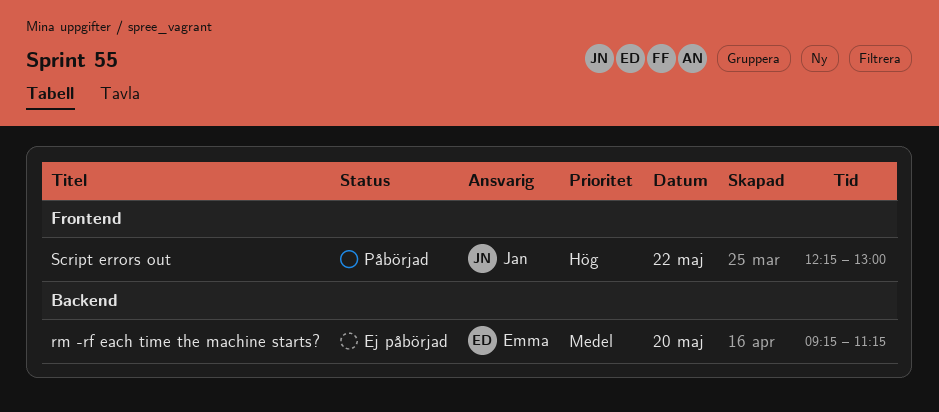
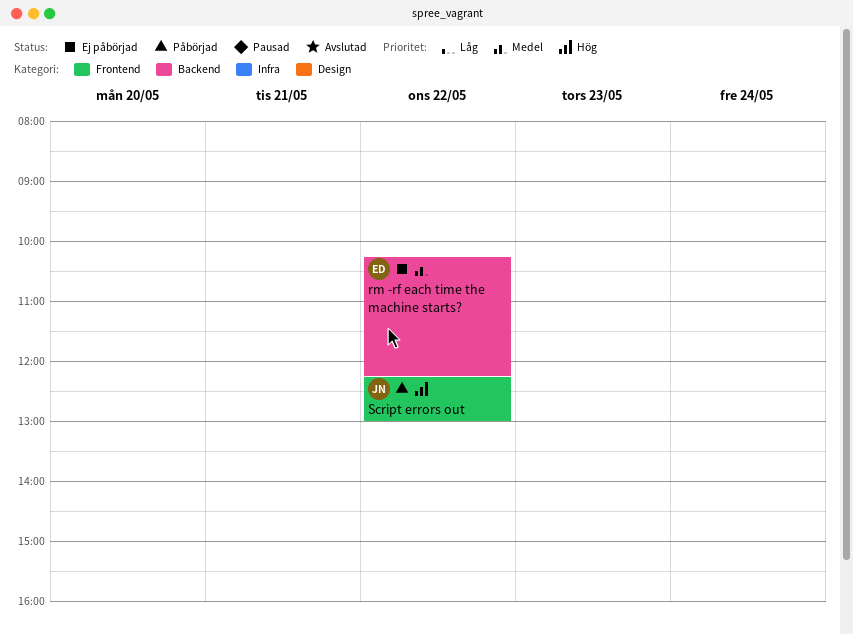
rm -rf each time the machine starts?, day: May 20 -> May 22
rm -rf each time the machine starts?, begins: 09:15 -> 10:15
rm -rf each time the machine starts?, ends: 11:15 -> 12:15

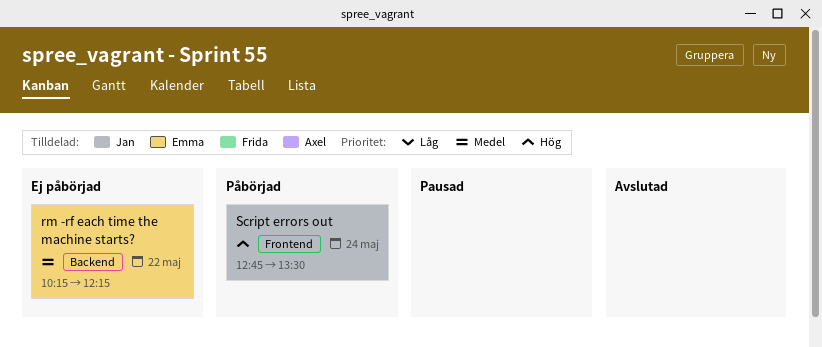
Script errors out, day: May 22 -> May 24
Script errors out, begins: 12:15 -> 12:45
Script errors out, ends: 13:00 -> 13:30

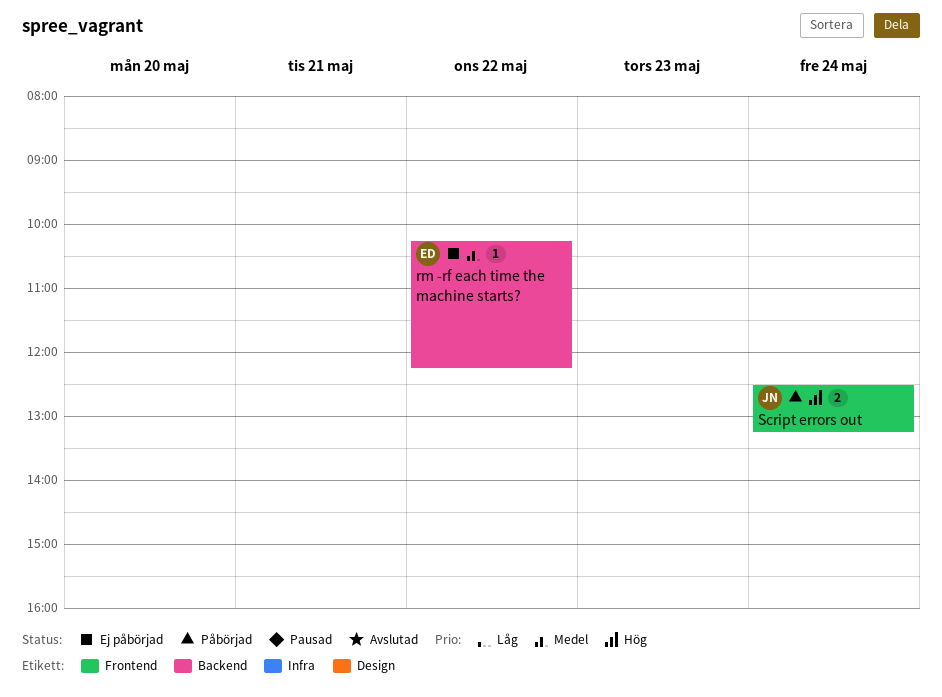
Script errors out, begins: 12:45 -> 12:30
Script errors out, ends: 13:30 -> 13:15

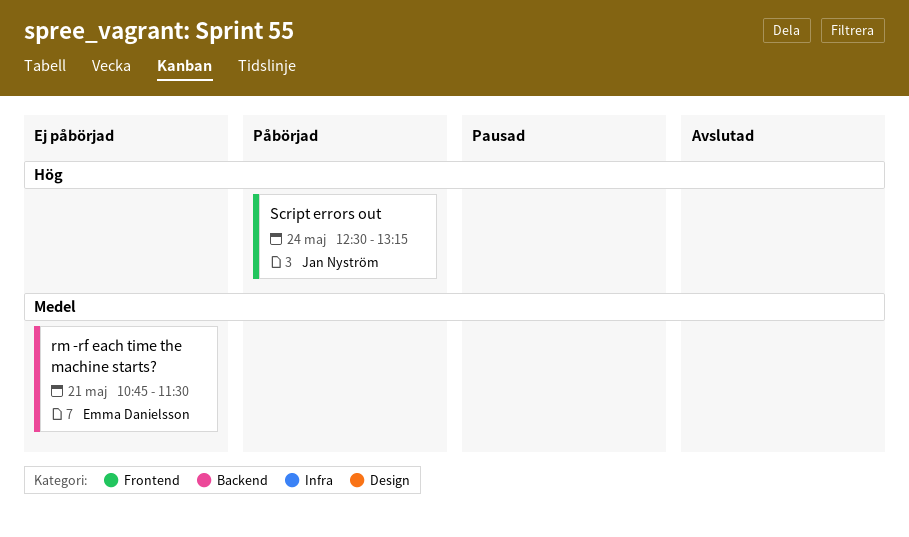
rm -rf each time the machine starts?, day: May 22 -> May 21
rm -rf each time the machine starts?, begins: 10:15 -> 10:45
rm -rf each time the machine starts?, ends: 12:15 -> 11:30

